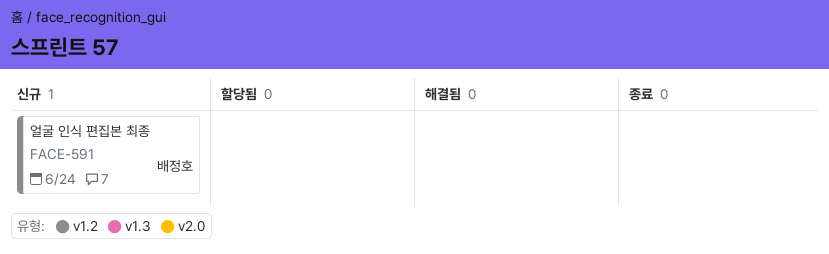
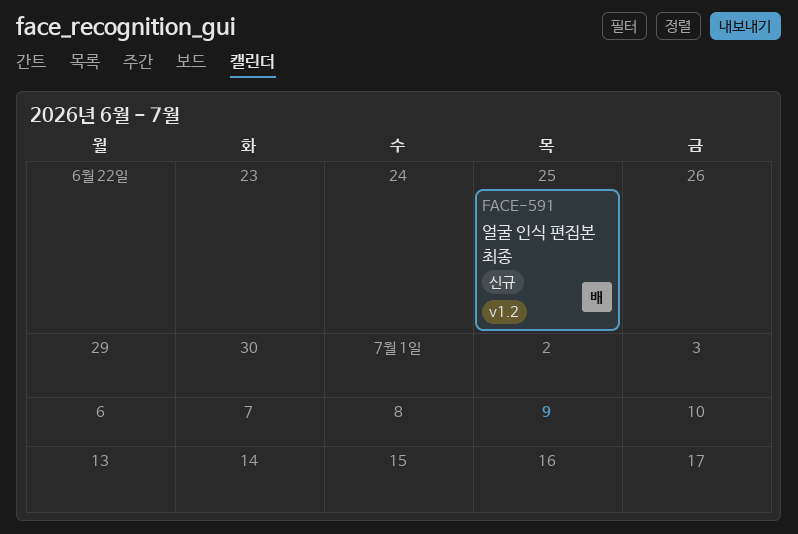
FACE-591, due: Jun 24 -> Jun 25

